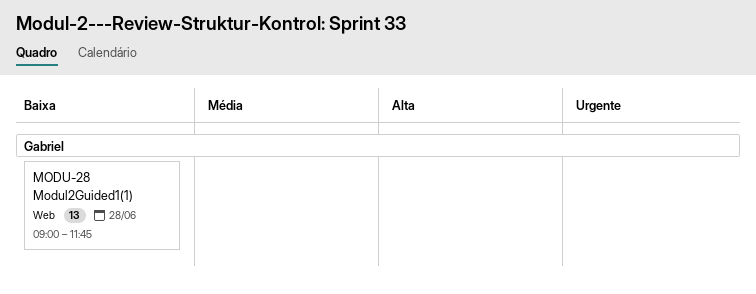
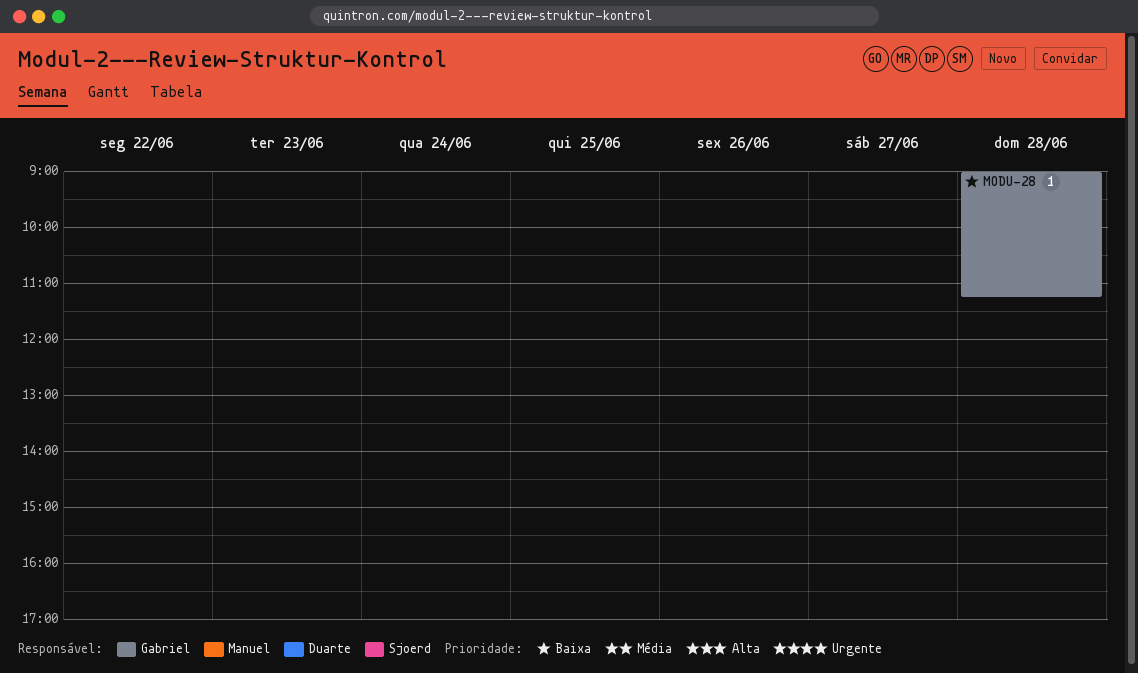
MODU-28, estimate: 13 -> 1
MODU-28, ends: 11:45 -> 11:15

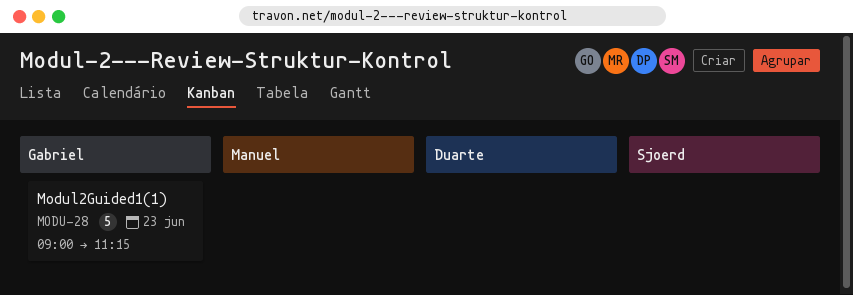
MODU-28, estimate: 1 -> 5
MODU-28, day: Jun 28 -> Jun 23

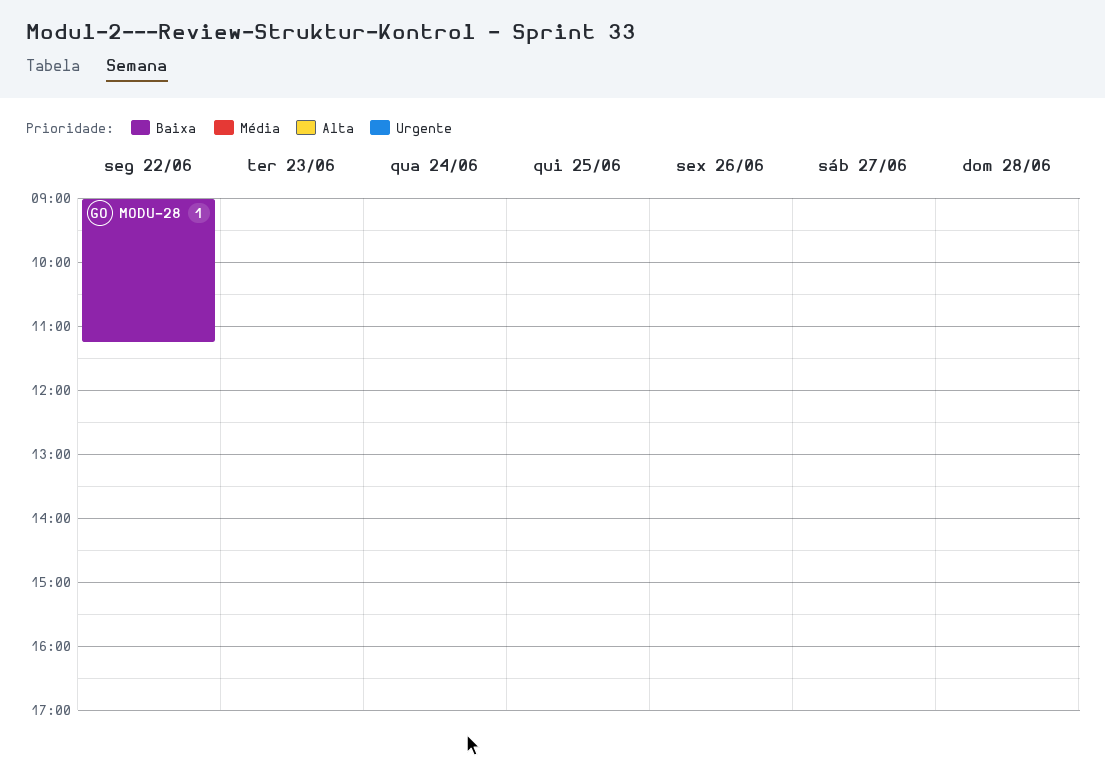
MODU-28, estimate: 5 -> 1
MODU-28, day: Jun 23 -> Jun 22

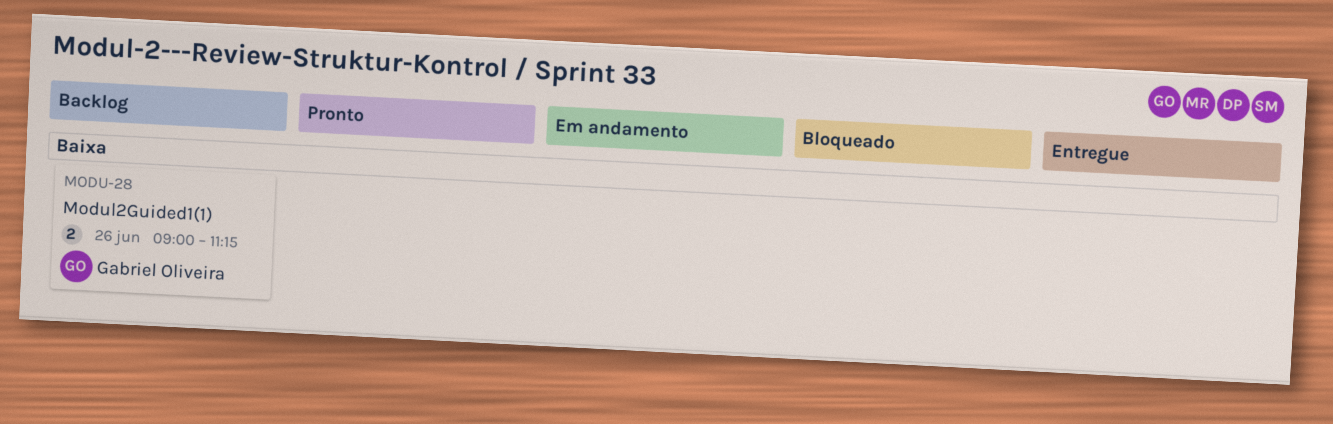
MODU-28, estimate: 1 -> 2
MODU-28, day: Jun 22 -> Jun 26

